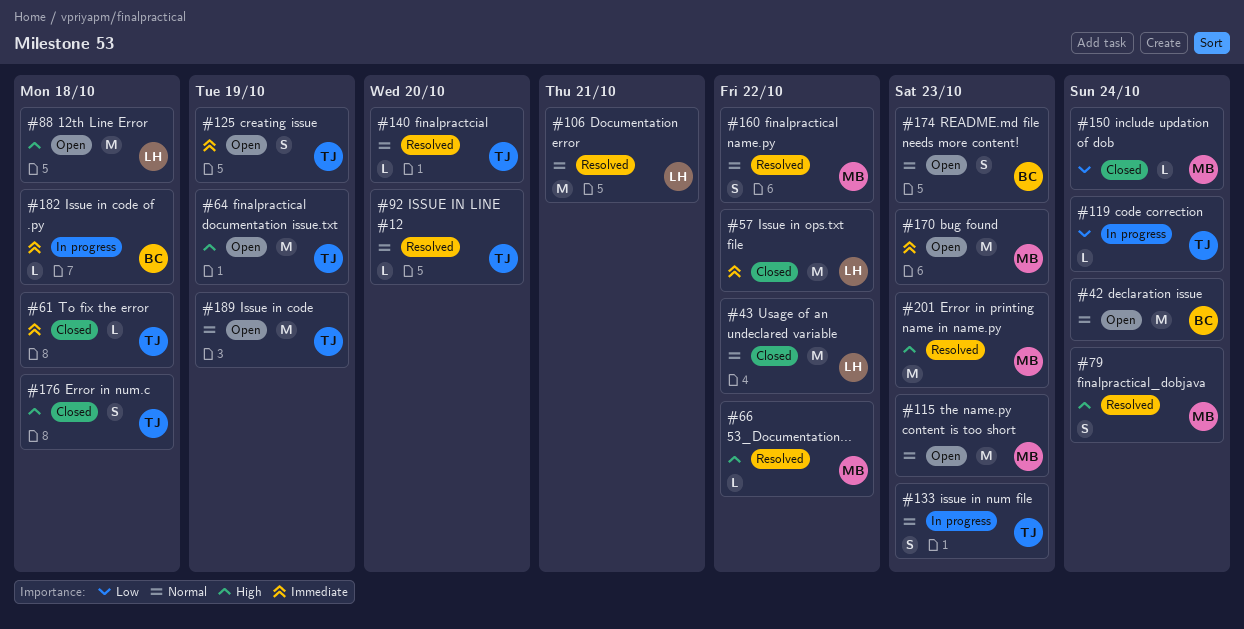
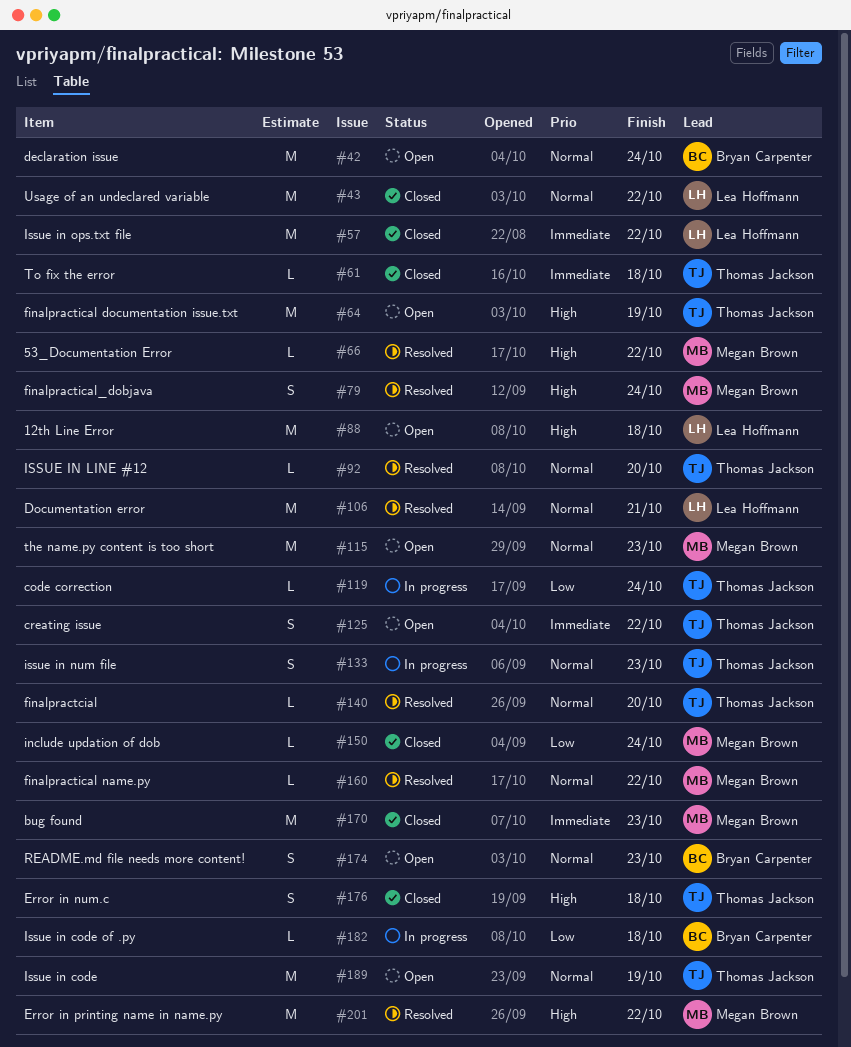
#125, due: Oct 19 -> Oct 22
#160, estimate: S -> L
#170, status: Open -> Closed
#182, priority: Immediate -> Low
#201, due: Oct 23 -> Oct 22

